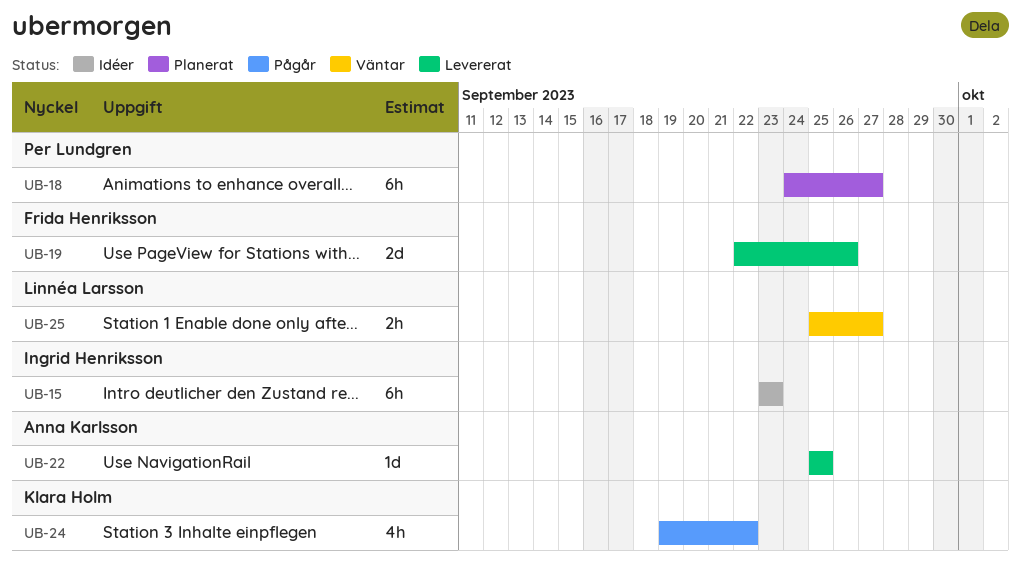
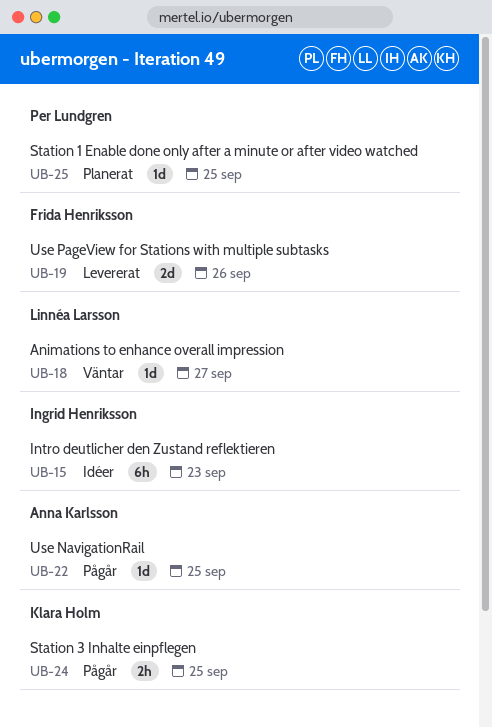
UB-18, status: Planerat -> Väntar
UB-18, owner: Per Lundgren -> Linnéa Larsson
UB-18, estimate: 6h -> 1d
UB-22, status: Levererat -> Pågår
UB-24, estimate: 4h -> 2h
UB-24, due: Sep 22 -> Sep 25
UB-25, status: Väntar -> Planerat
UB-25, owner: Linnéa Larsson -> Per Lundgren
UB-25, estimate: 2h -> 1d
UB-25, due: Sep 27 -> Sep 25

